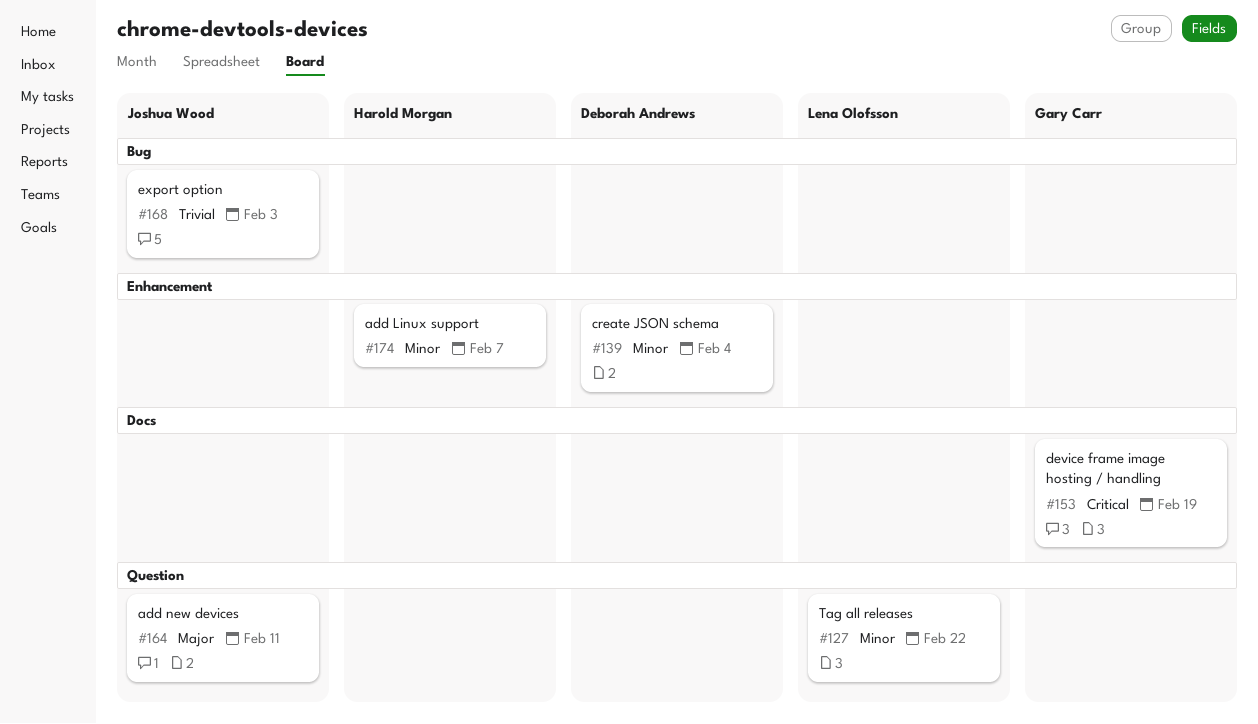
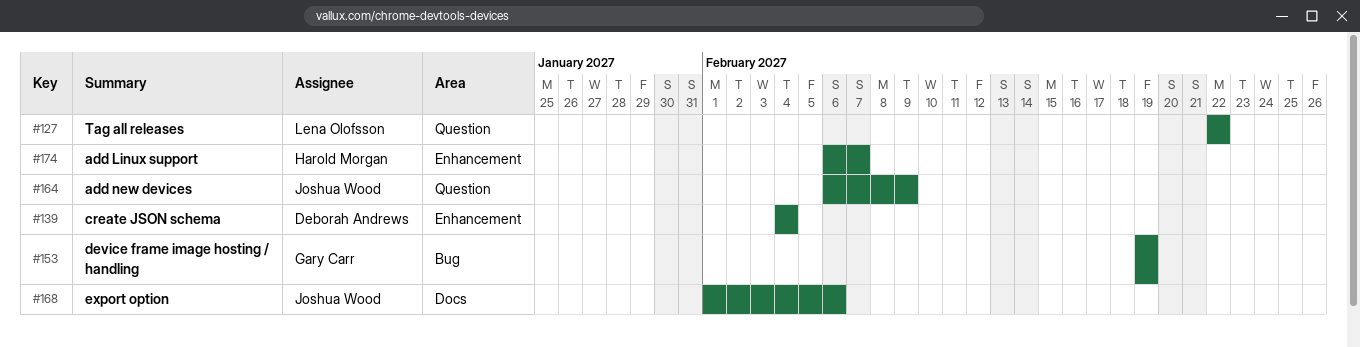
#153, label: Docs -> Bug
#164, due: Feb 11 -> Feb 9
#168, label: Bug -> Docs
#168, due: Feb 3 -> Feb 6

